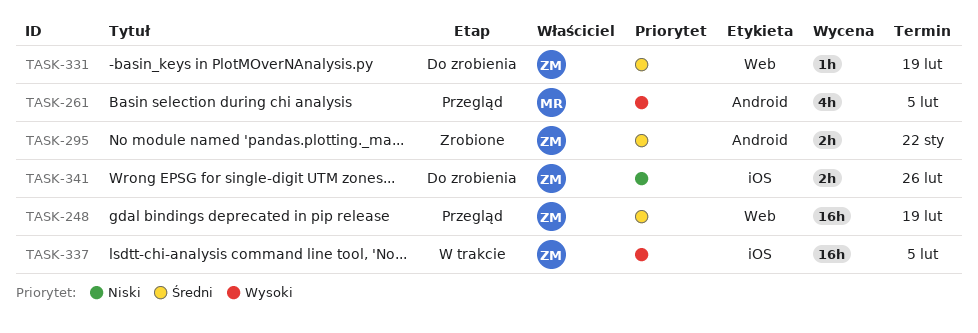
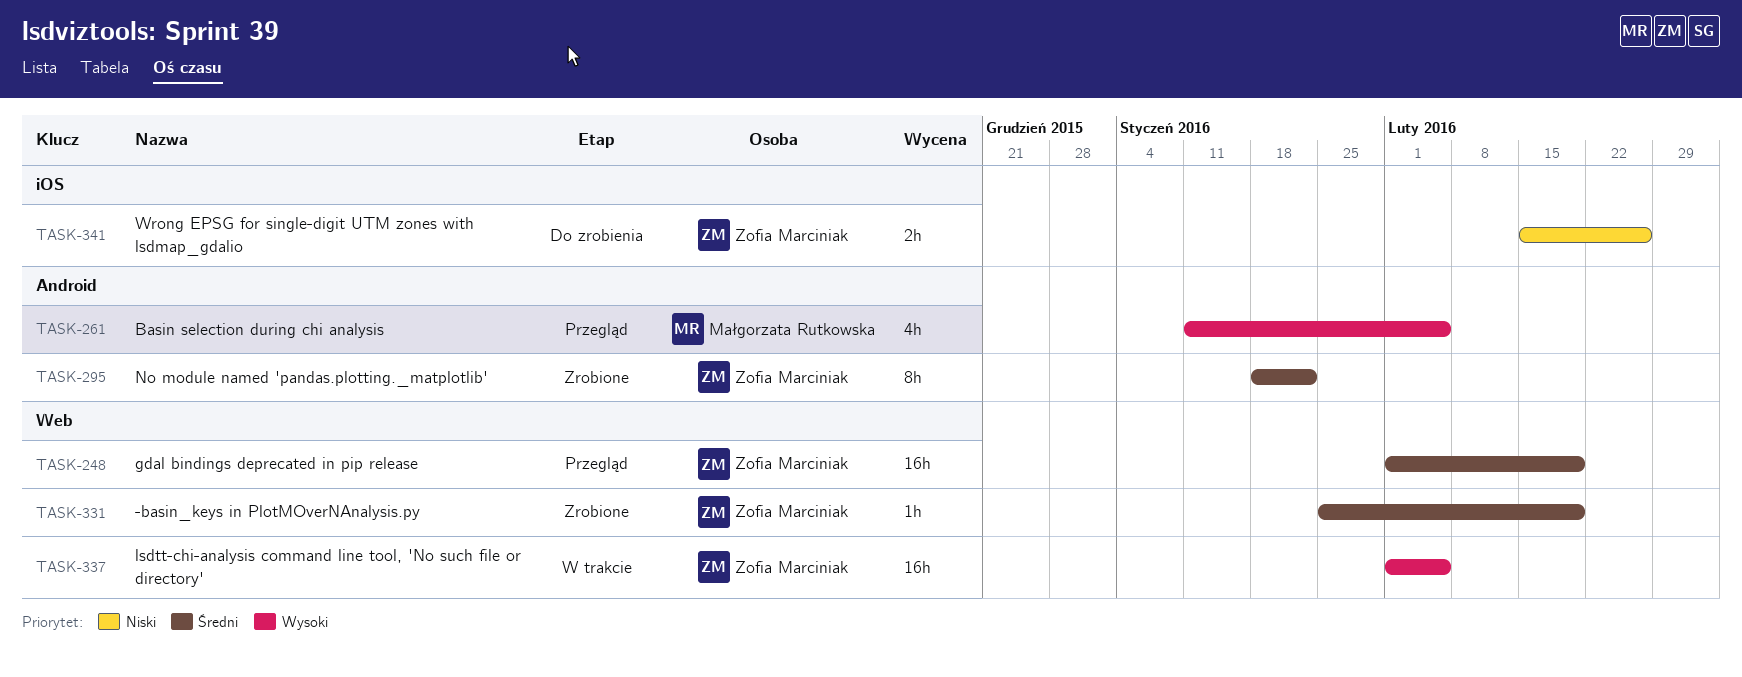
TASK-295, estimate: 2h -> 8h
TASK-331, status: Do zrobienia -> Zrobione
TASK-337, label: iOS -> Web

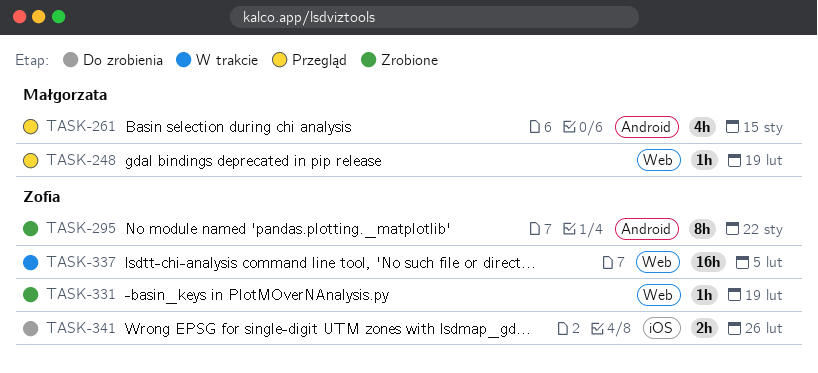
TASK-248, owner: Zofia Marciniak -> Małgorzata Rutkowska
TASK-248, estimate: 16h -> 1h
TASK-261, due: Feb 5 -> Jan 15

